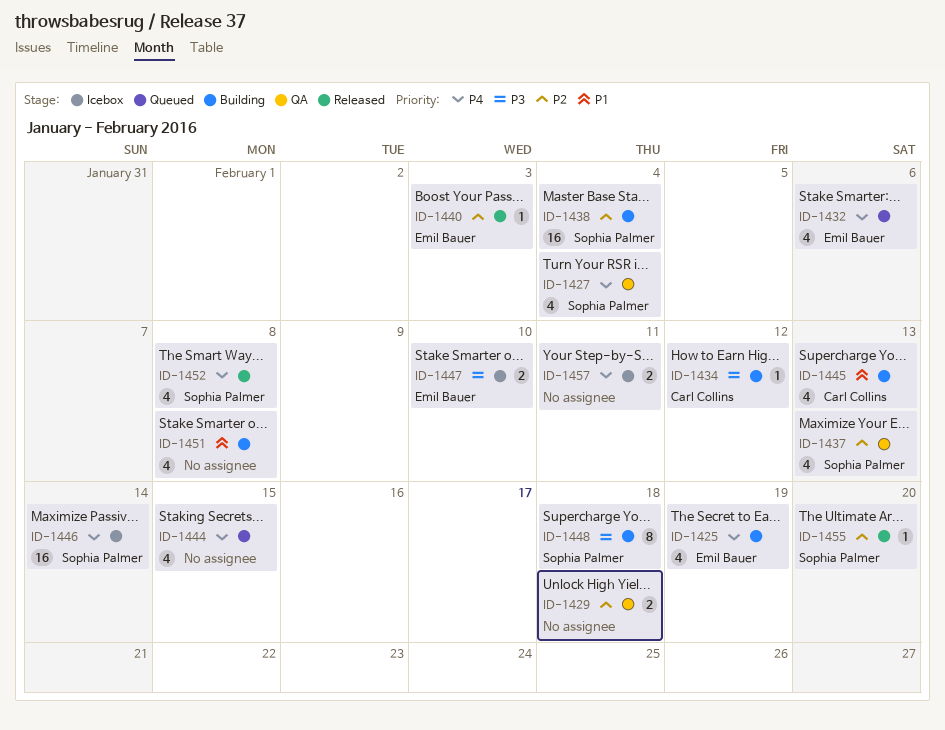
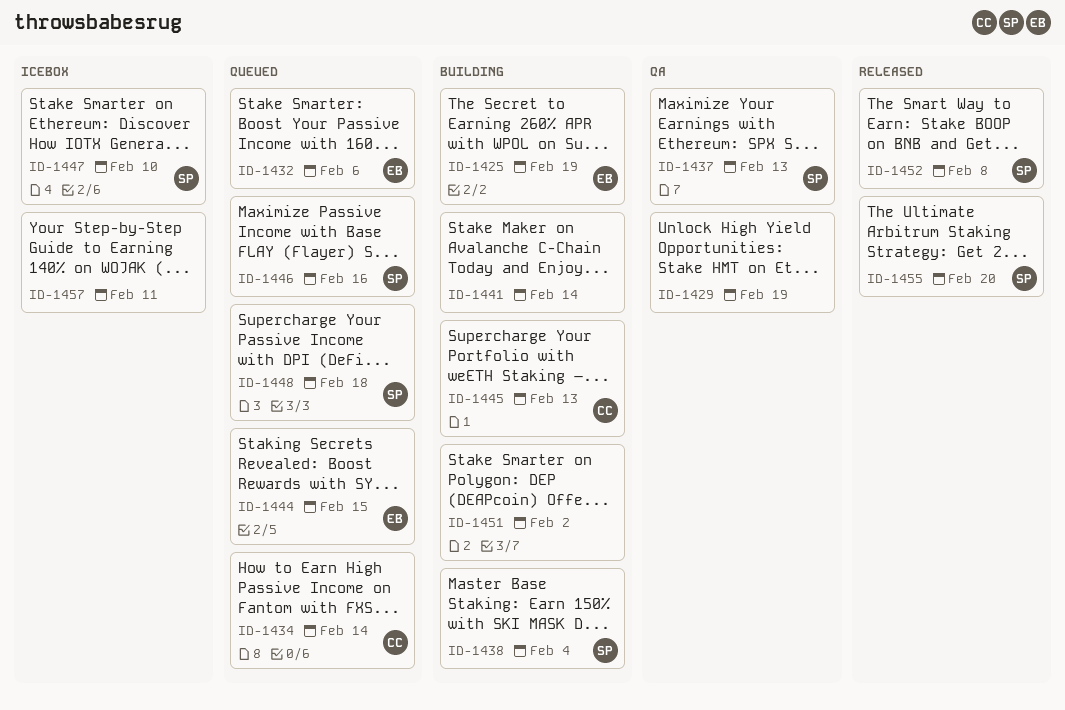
ID-1427: present -> none
ID-1429, due: Feb 18 -> Feb 19
ID-1434, status: Building -> Queued
ID-1434, due: Feb 12 -> Feb 14
ID-1440: present -> none
ID-1441: none -> present
ID-1444, owner: none -> Emil Bauer
ID-1446, status: Icebox -> Queued
ID-1446, due: Feb 14 -> Feb 16
ID-1447, owner: Emil Bauer -> Sophia Palmer
ID-1448, status: Building -> Queued
ID-1451, due: Feb 8 -> Feb 2

